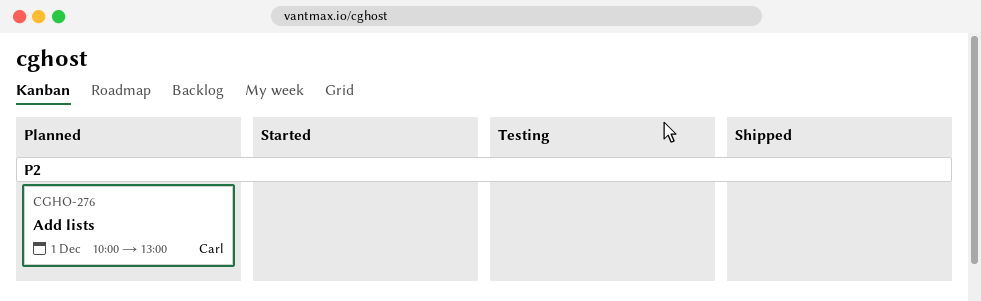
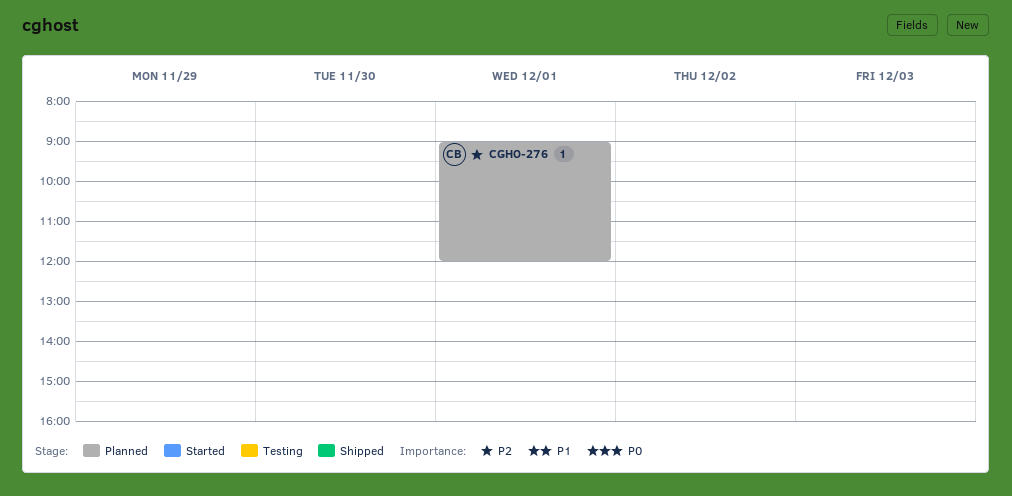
CGHO-276, begins: 10:00 -> 09:00
CGHO-276, ends: 13:00 -> 12:00

